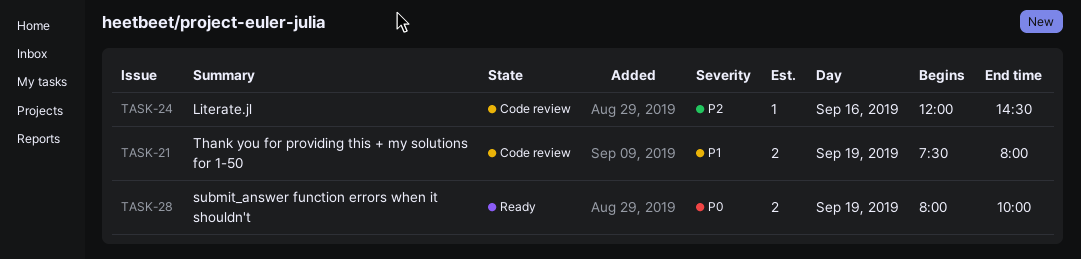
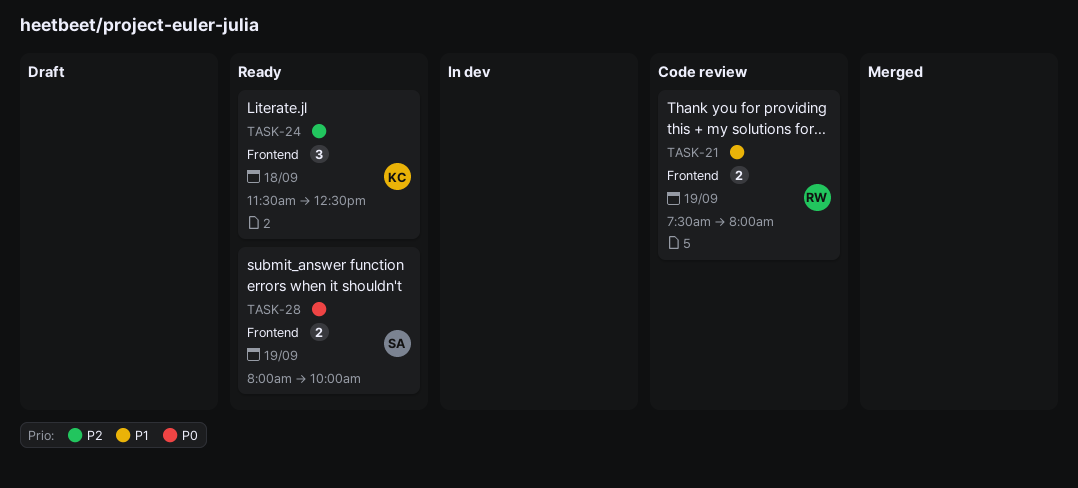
TASK-24, status: Code review -> Ready
TASK-24, estimate: 1 -> 3
TASK-24, day: Sep 16 -> Sep 18
TASK-24, begins: 12:00 -> 11:30
TASK-24, ends: 14:30 -> 12:30

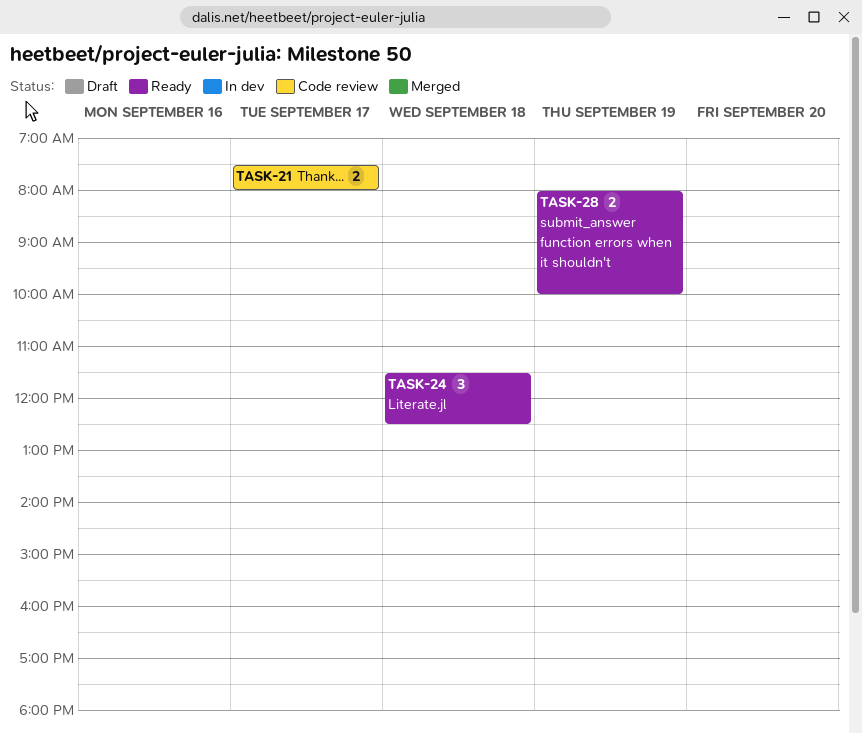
TASK-21, day: Sep 19 -> Sep 17

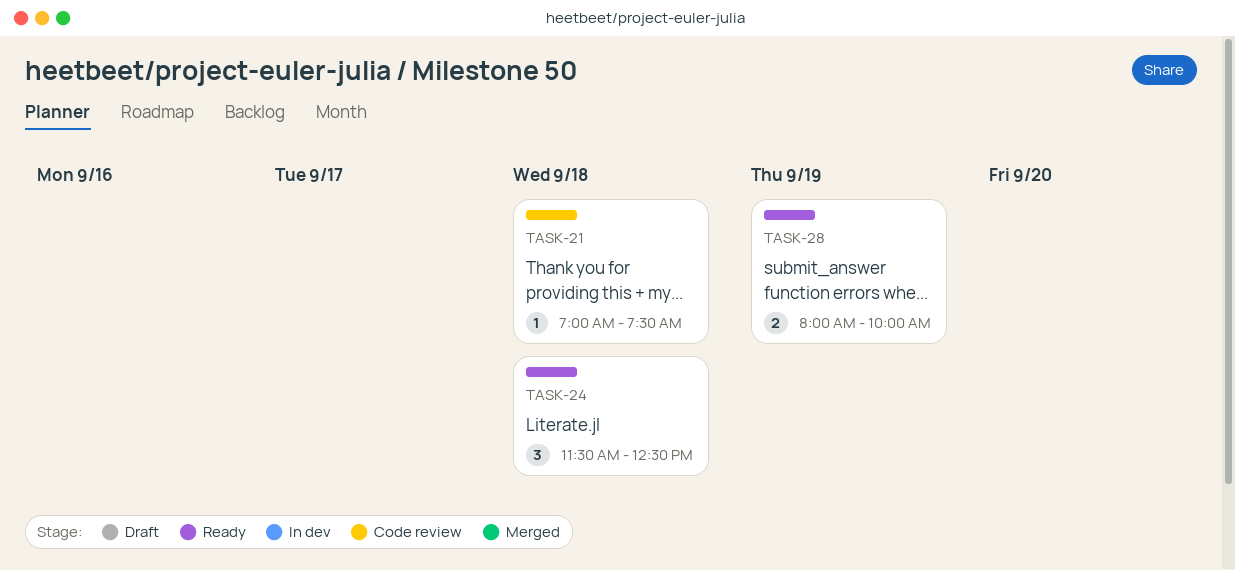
TASK-21, estimate: 2 -> 1
TASK-21, day: Sep 17 -> Sep 18
TASK-21, begins: 07:30 -> 07:00
TASK-21, ends: 08:00 -> 07:30

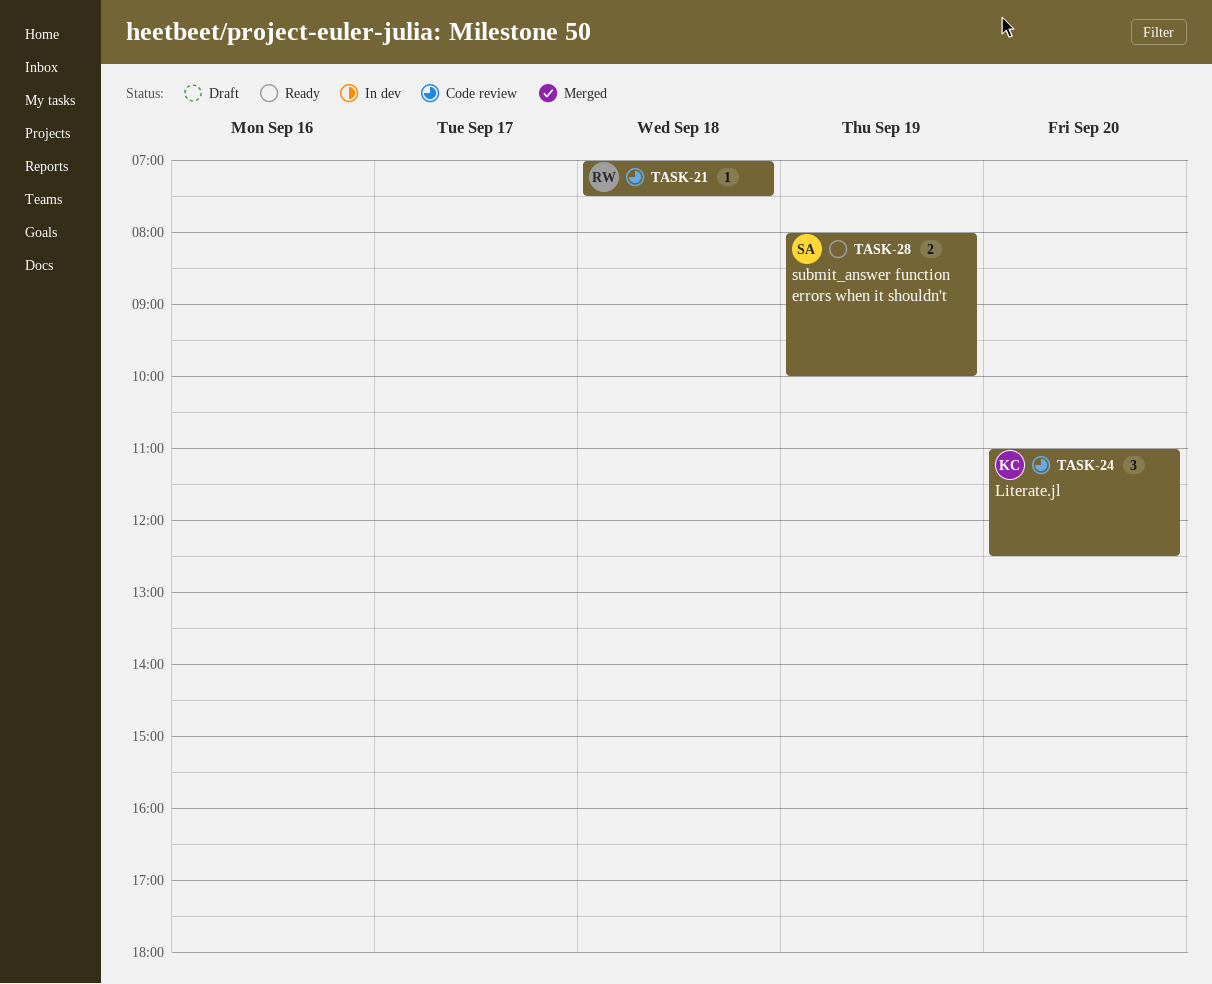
TASK-24, status: Ready -> Code review
TASK-24, day: Sep 18 -> Sep 20
TASK-24, begins: 11:30 -> 11:00

